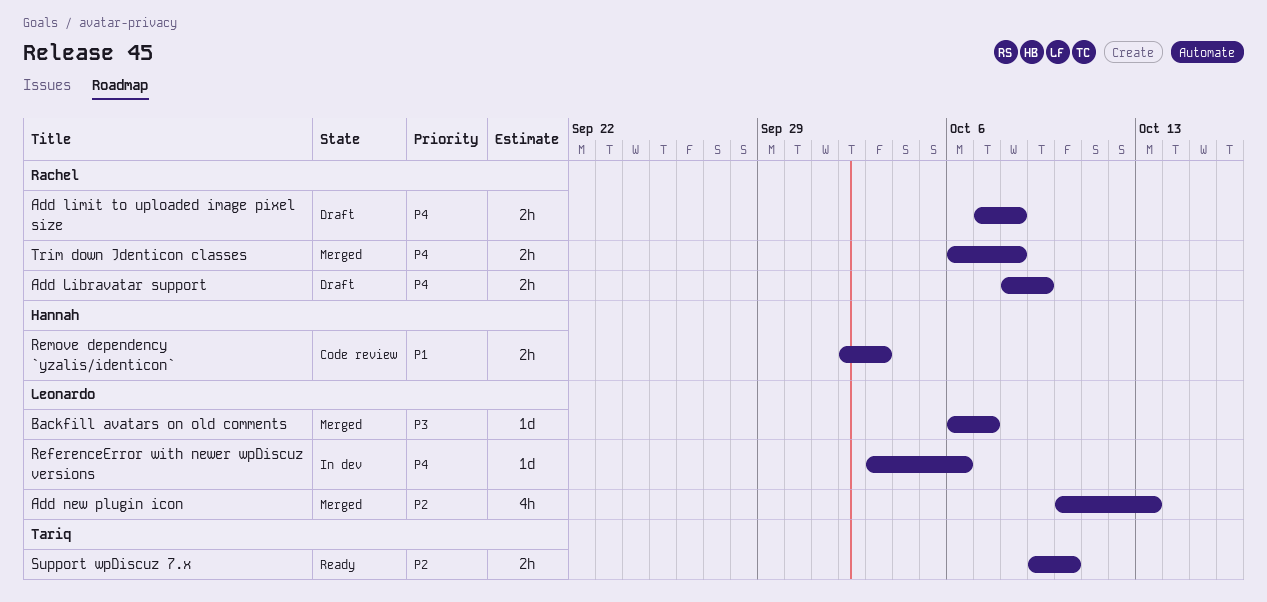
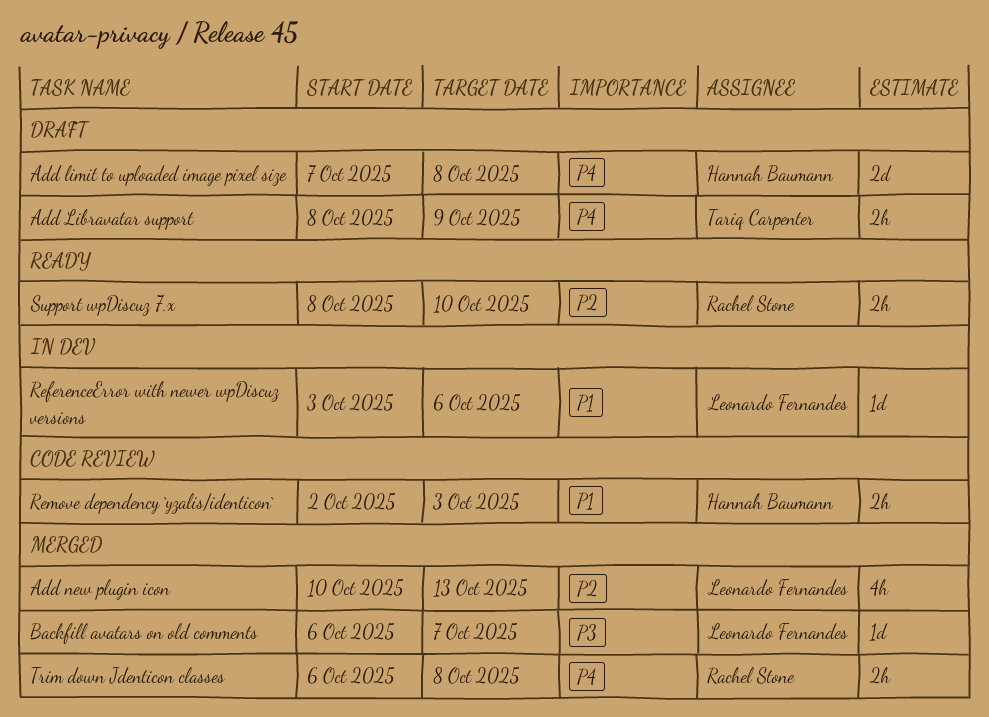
Add Libravatar support, owner: Rachel Stone -> Tariq Carpenter
Add limit to uploaded image pixel size, owner: Rachel Stone -> Hannah Baumann
Add limit to uploaded image pixel size, estimate: 2h -> 2d
ReferenceError with newer wpDiscuz versions, priority: P4 -> P1
Support wpDiscuz 7.x, owner: Tariq Carpenter -> Rachel Stone
Support wpDiscuz 7.x, start: Oct 9 -> Oct 8

